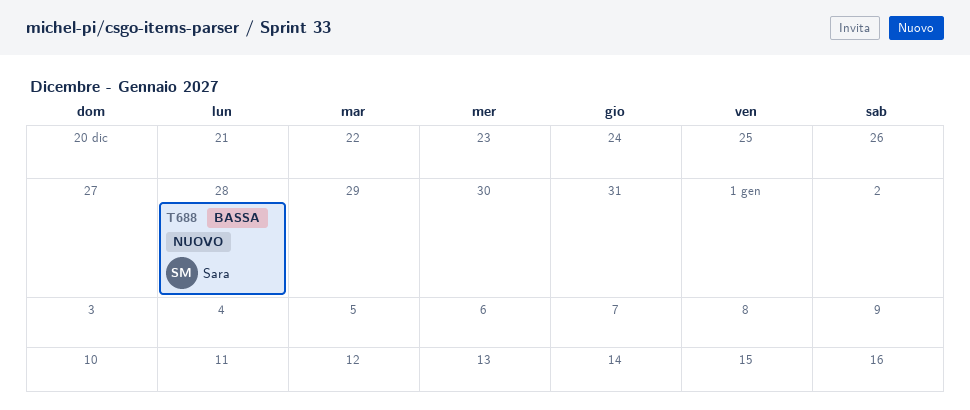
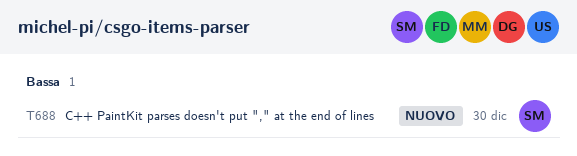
T688, due: Dec 28 -> Dec 30

